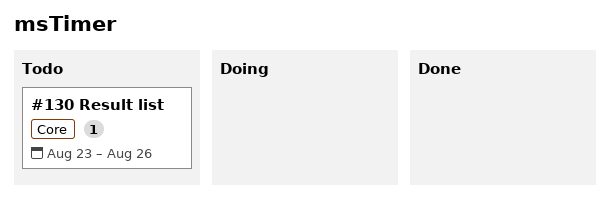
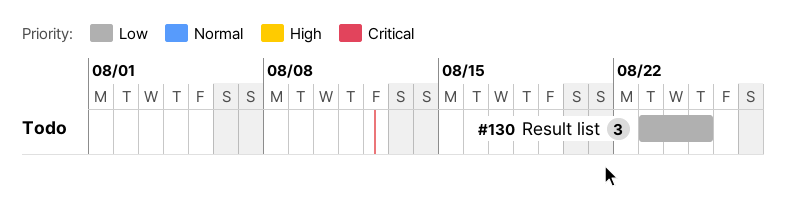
#130, estimate: 1 -> 3
#130, due: Aug 26 -> Aug 25

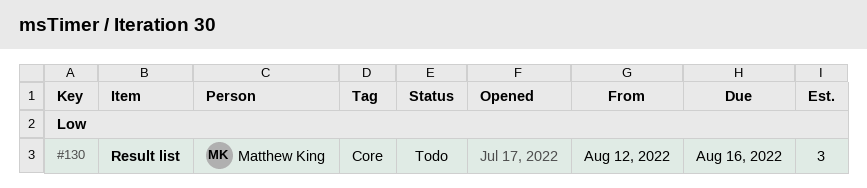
#130, start: Aug 23 -> Aug 12
#130, due: Aug 25 -> Aug 16

